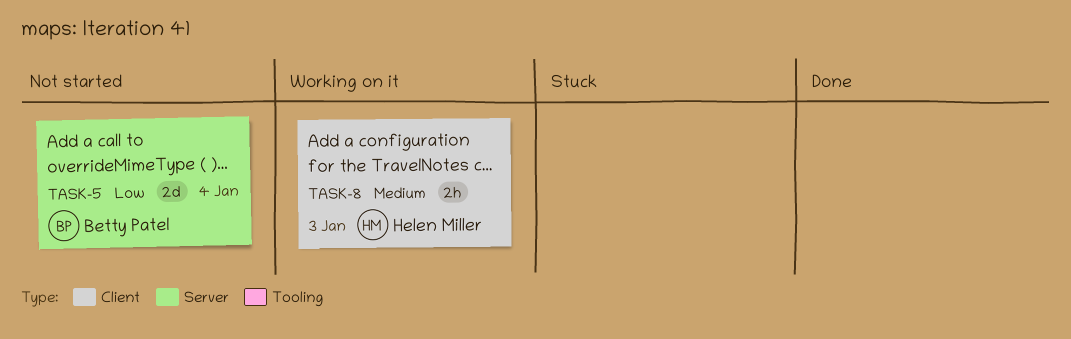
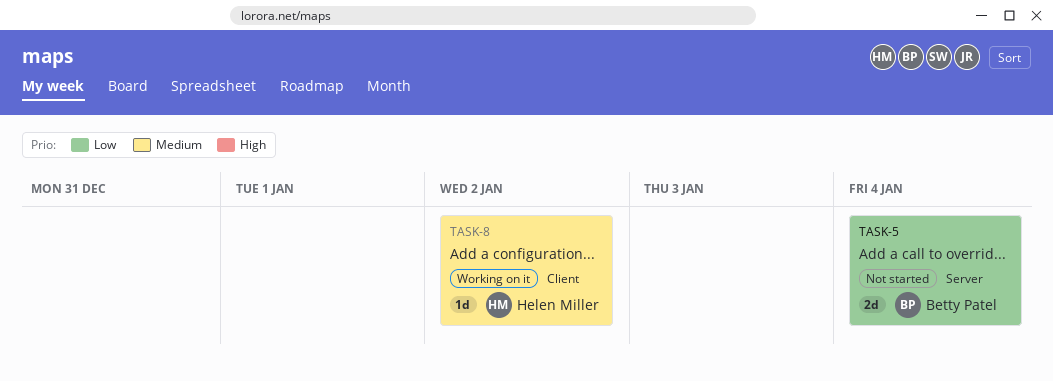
TASK-8, estimate: 2h -> 1d
TASK-8, due: Jan 3 -> Jan 2

